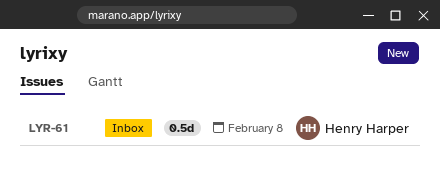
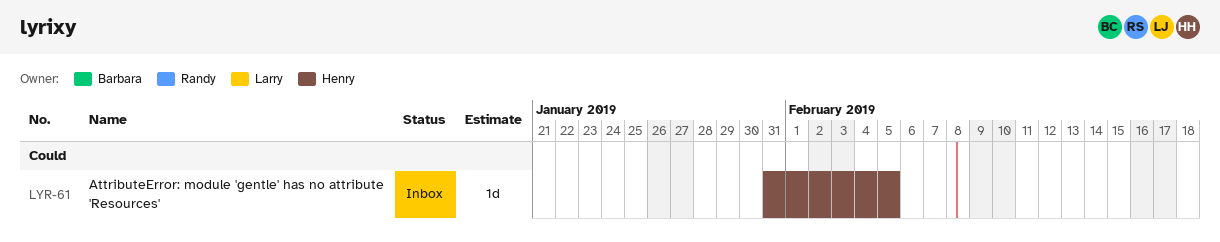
LYR-61, estimate: 0.5d -> 1d
LYR-61, due: Feb 8 -> Feb 5

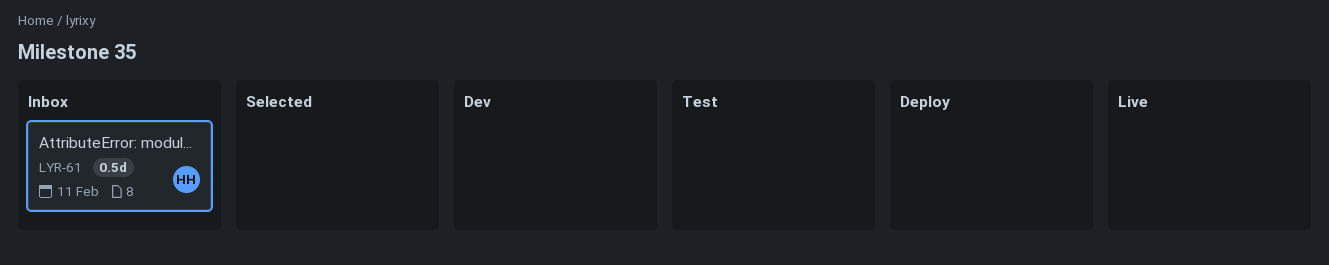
LYR-61, estimate: 1d -> 0.5d
LYR-61, due: Feb 5 -> Feb 11

